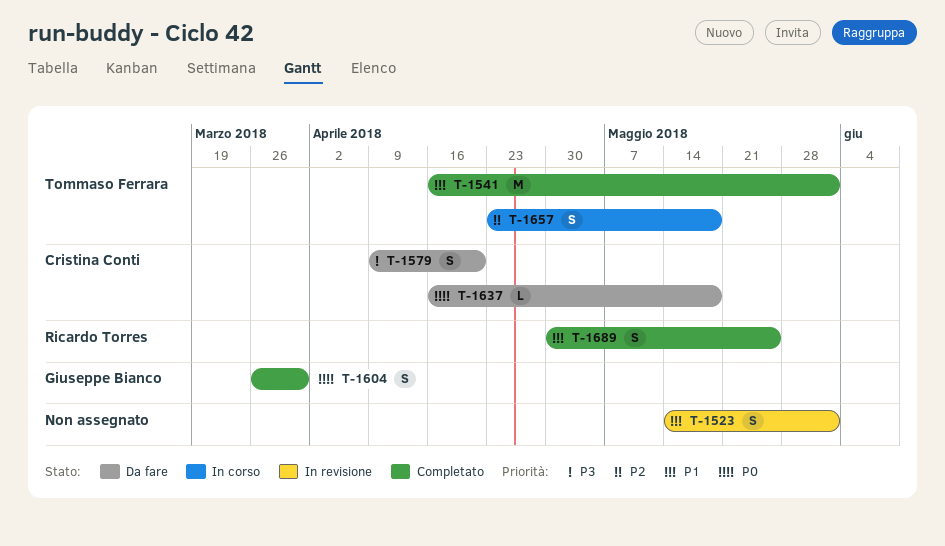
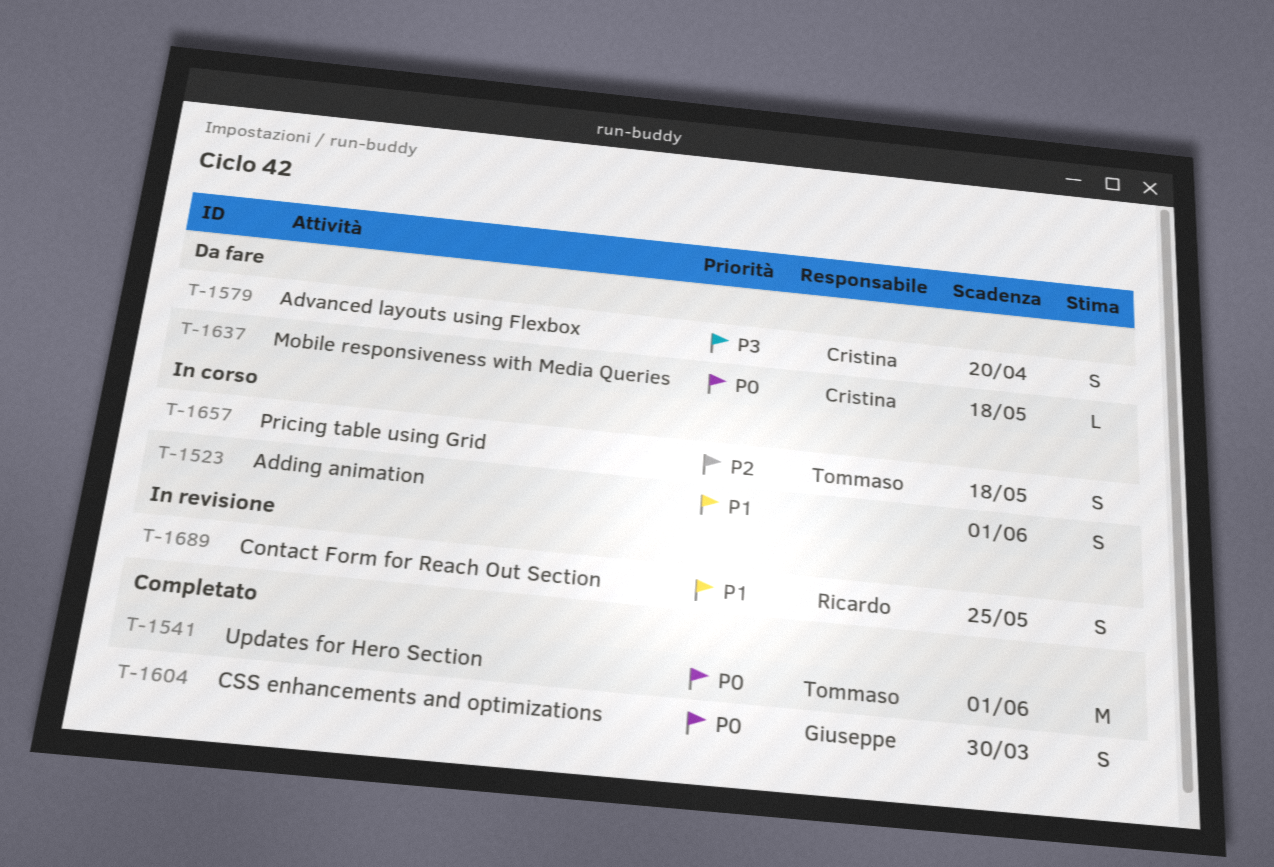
T-1523, status: In revisione -> In corso
T-1541, priority: P1 -> P0
T-1689, status: Completato -> In revisione

